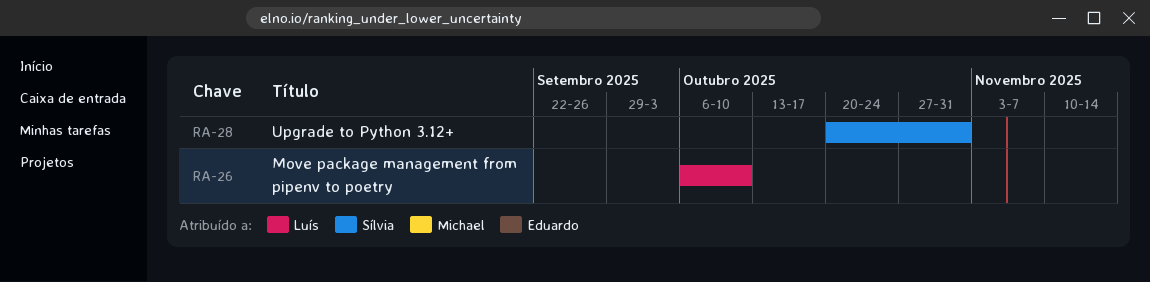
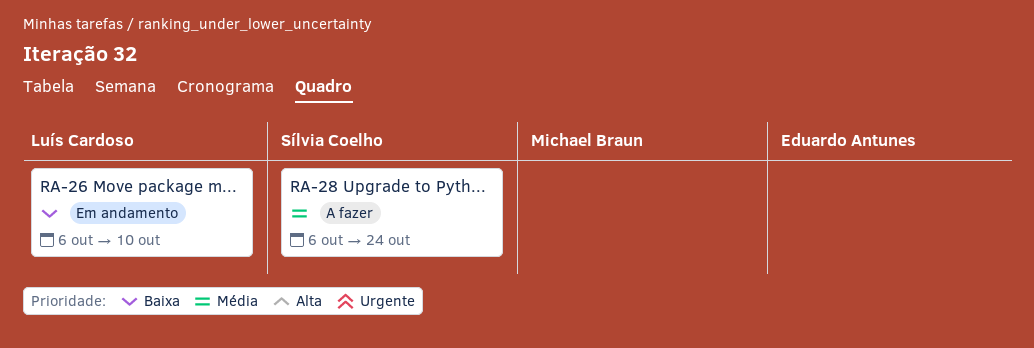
RA-28, start: Oct 20 -> Oct 6
RA-28, due: Oct 31 -> Oct 24

